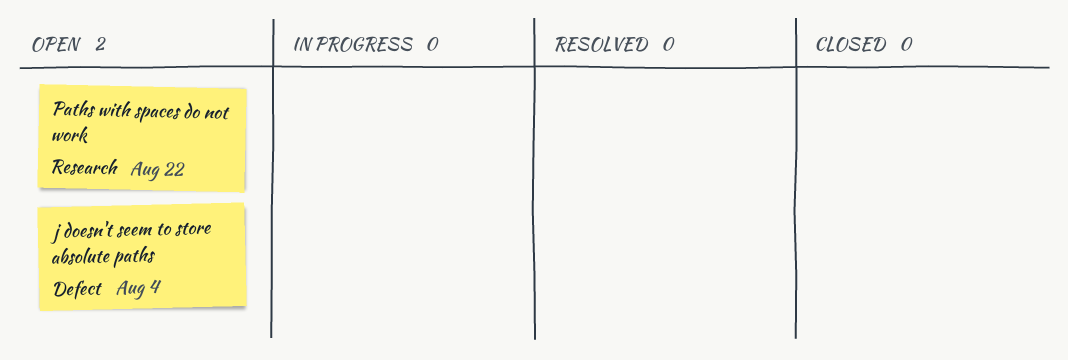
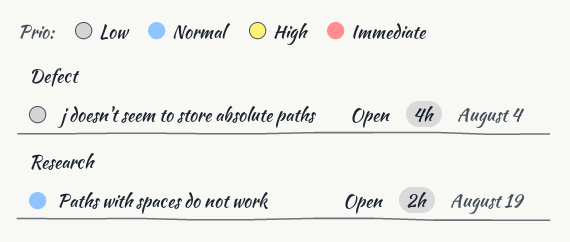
Paths with spaces do not work, due: Aug 22 -> Aug 19

